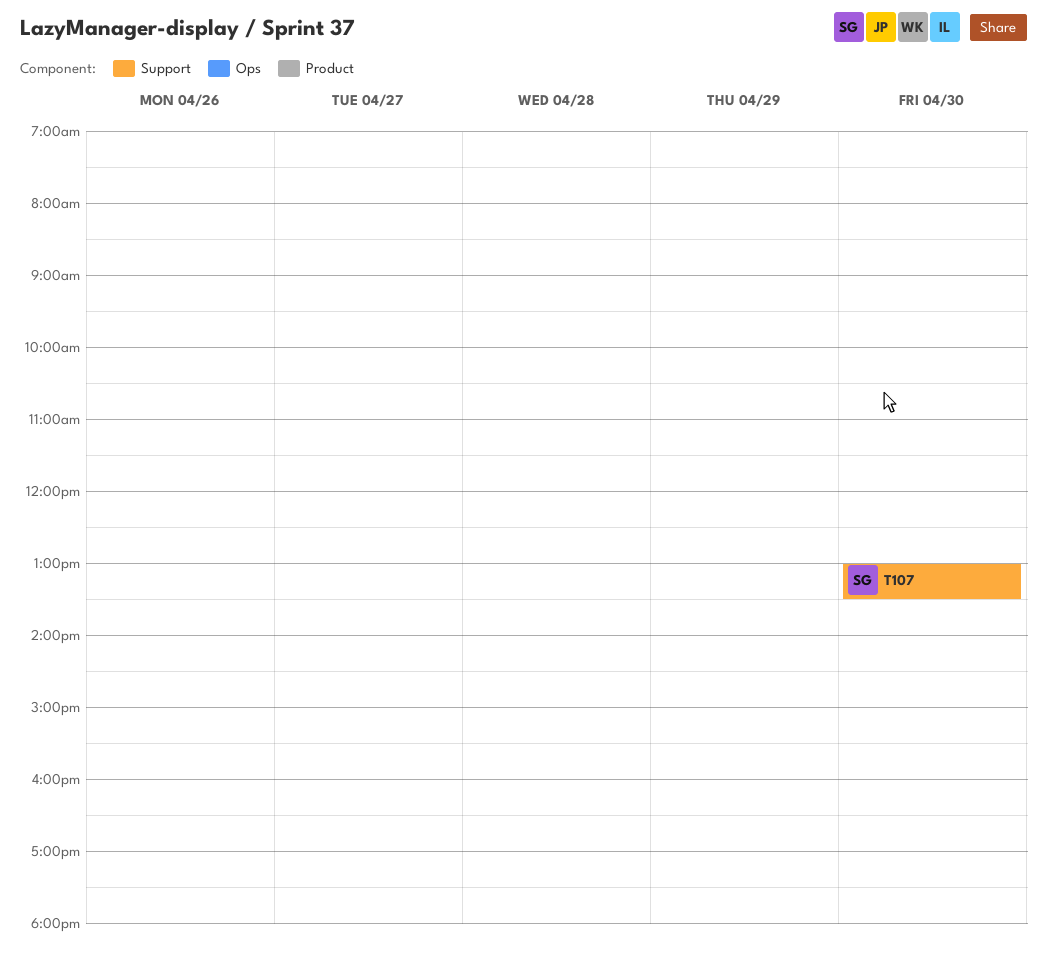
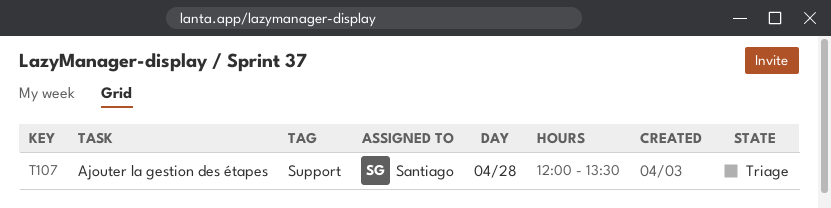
T107, day: Apr 30 -> Apr 28
T107, begins: 13:00 -> 12:00

